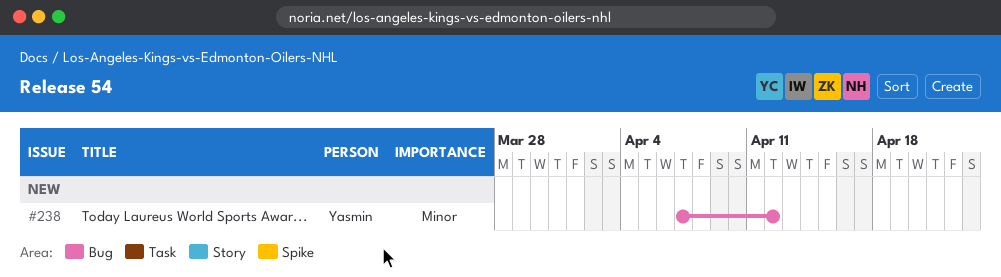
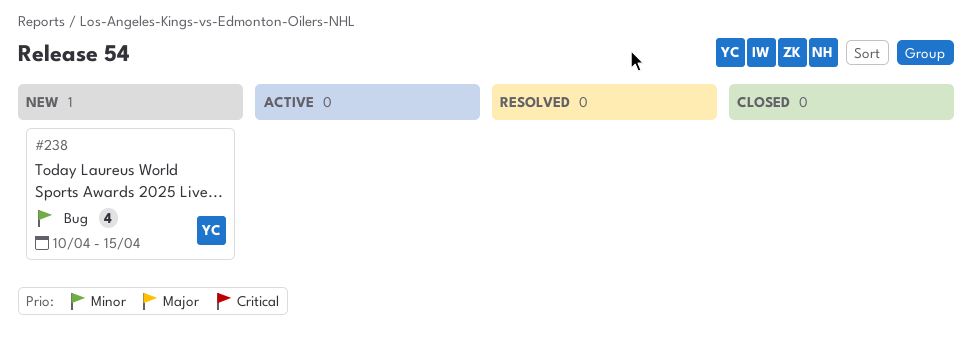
#238, start: Apr 7 -> Apr 10
#238, due: Apr 12 -> Apr 15

